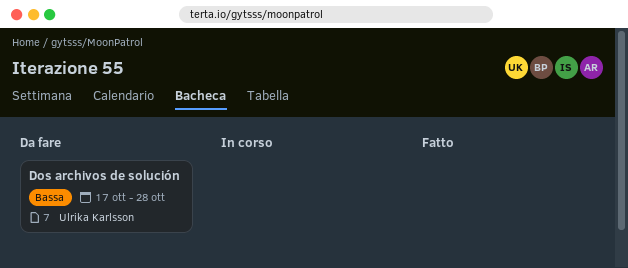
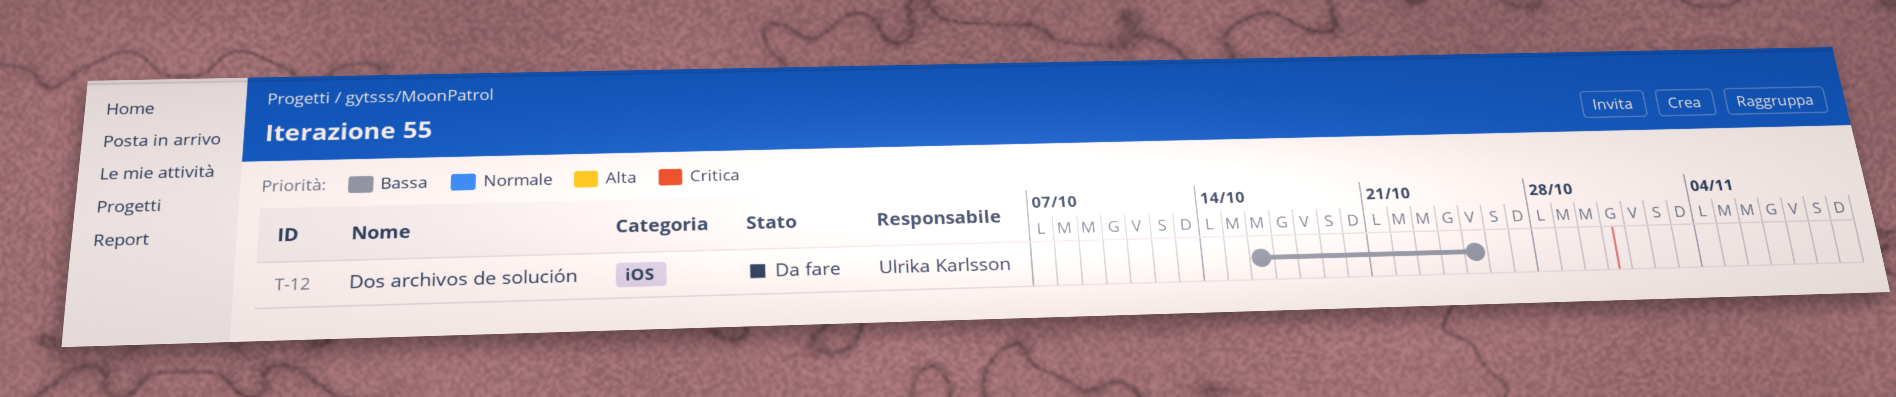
Dos archivos de solución, start: Oct 17 -> Oct 16
Dos archivos de solución, due: Oct 28 -> Oct 25

